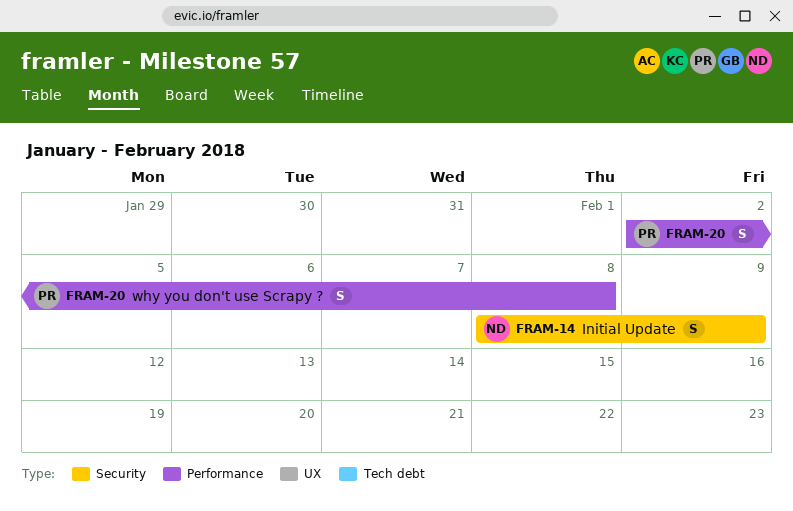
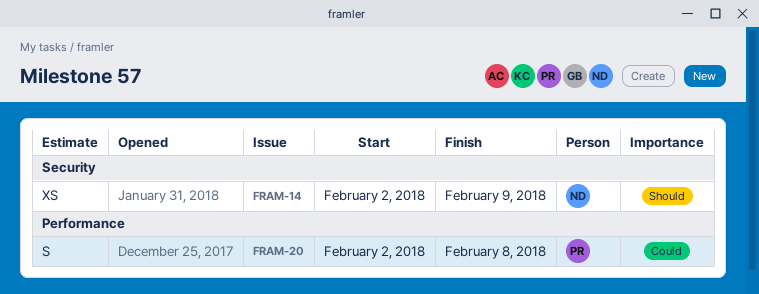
FRAM-14, estimate: S -> XS
FRAM-14, start: Feb 8 -> Feb 2

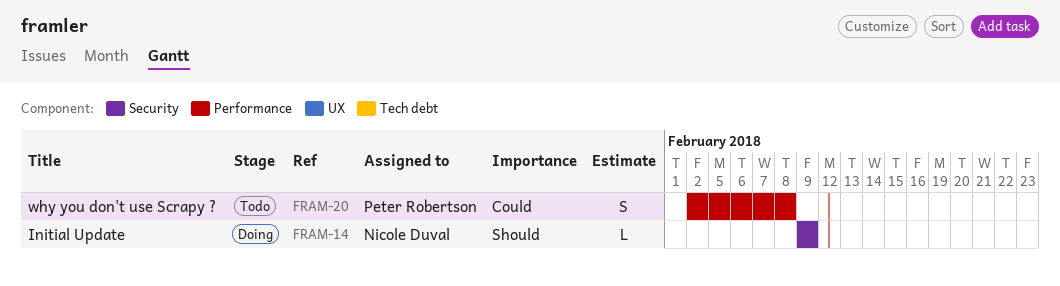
FRAM-14, estimate: XS -> L
FRAM-14, start: Feb 2 -> Feb 9

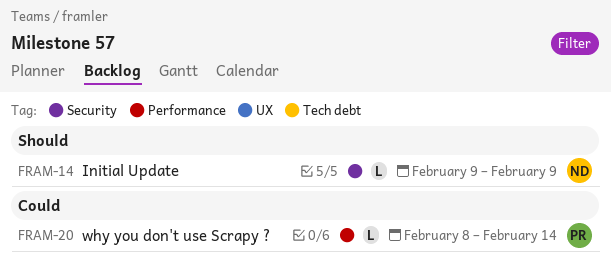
FRAM-20, estimate: S -> L
FRAM-20, start: Feb 2 -> Feb 8
FRAM-20, due: Feb 8 -> Feb 14

